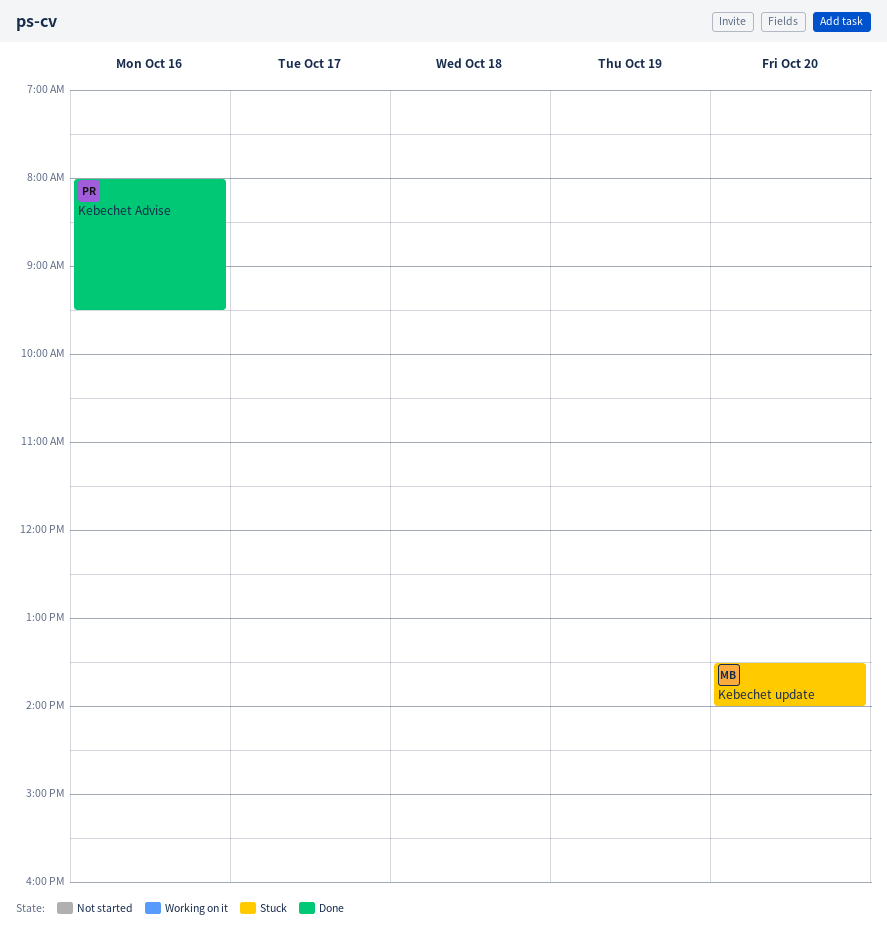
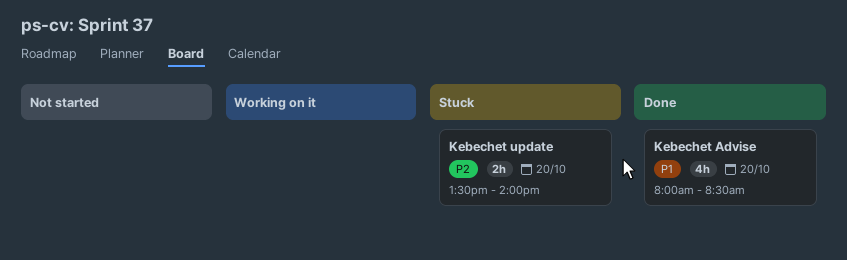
Kebechet Advise, day: Oct 16 -> Oct 20
Kebechet Advise, ends: 09:30 -> 08:30

